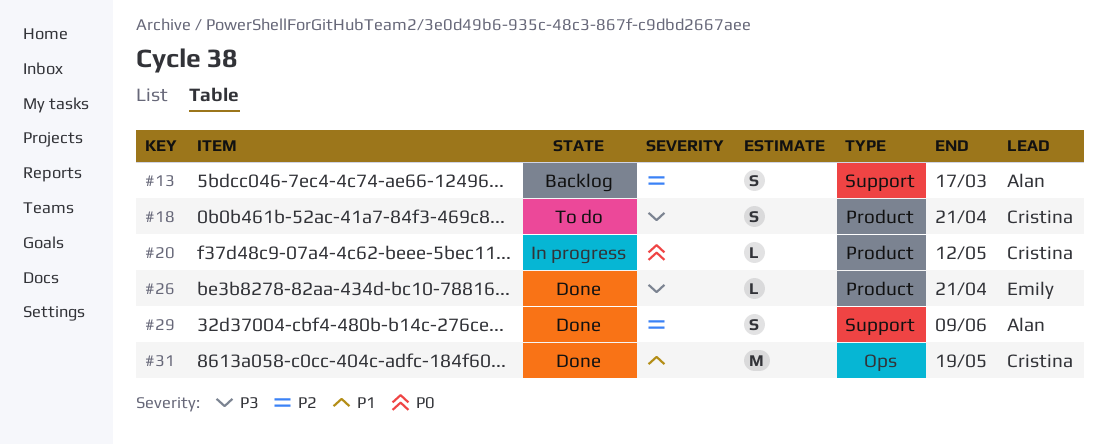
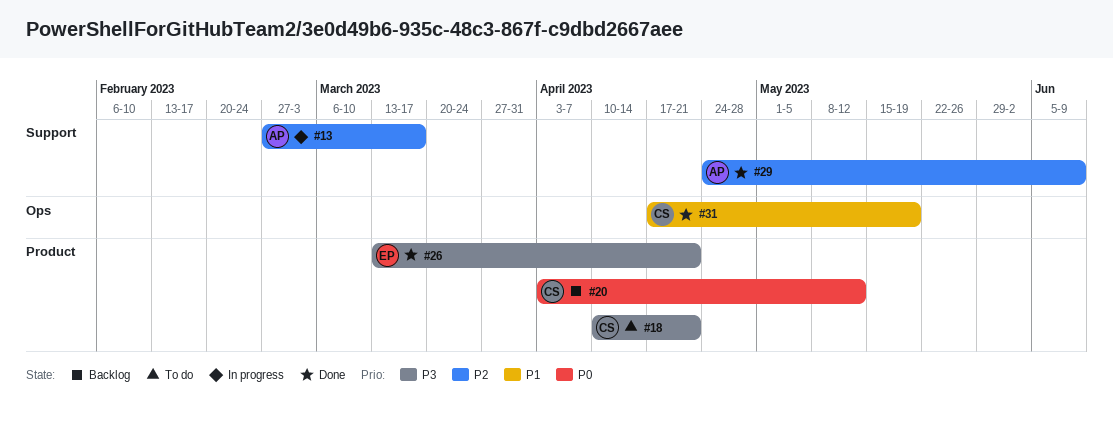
#13, status: Backlog -> In progress
#20, status: In progress -> Backlog

